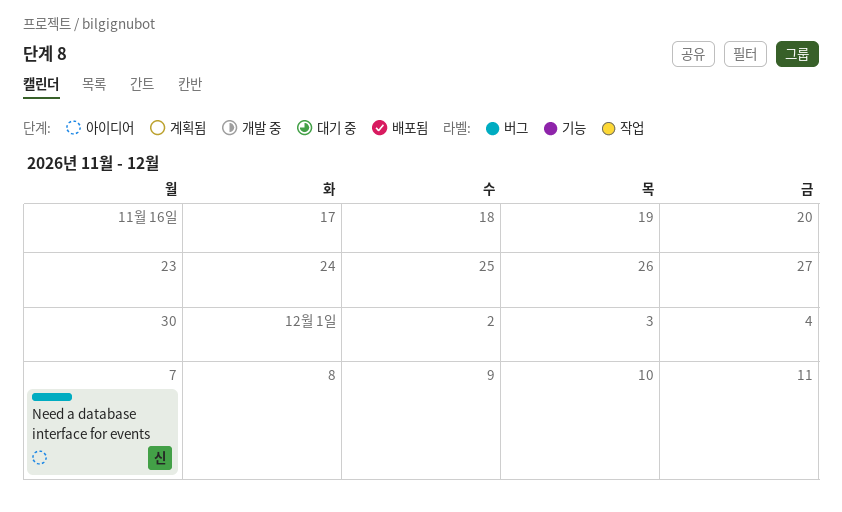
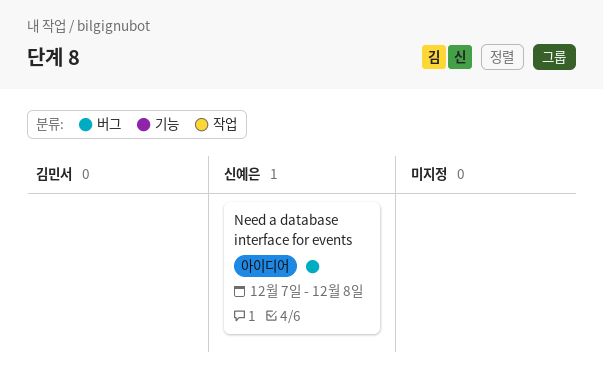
Need a database interface for events, due: Dec 7 -> Dec 8

